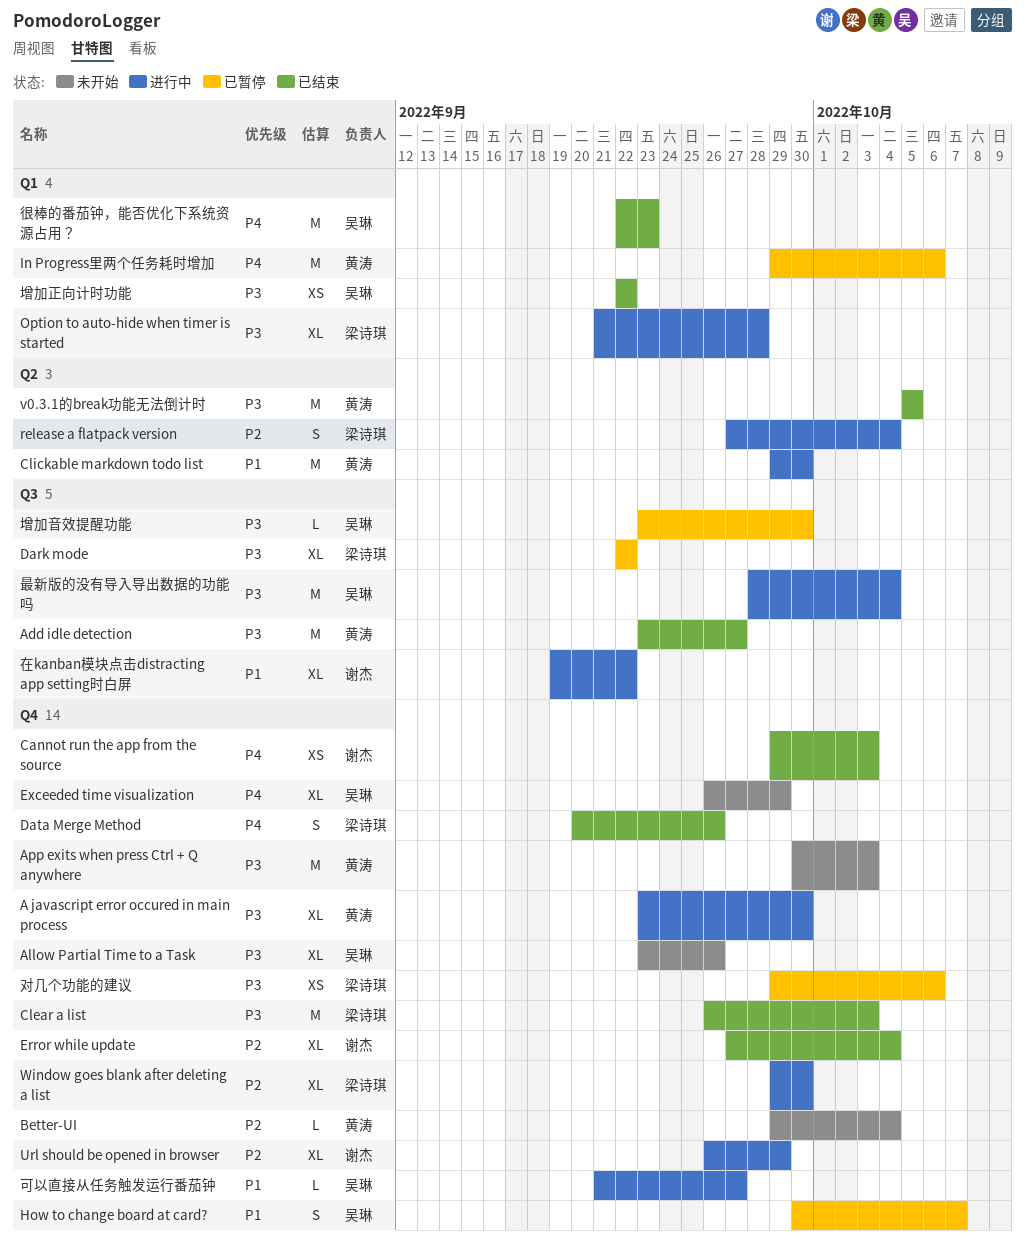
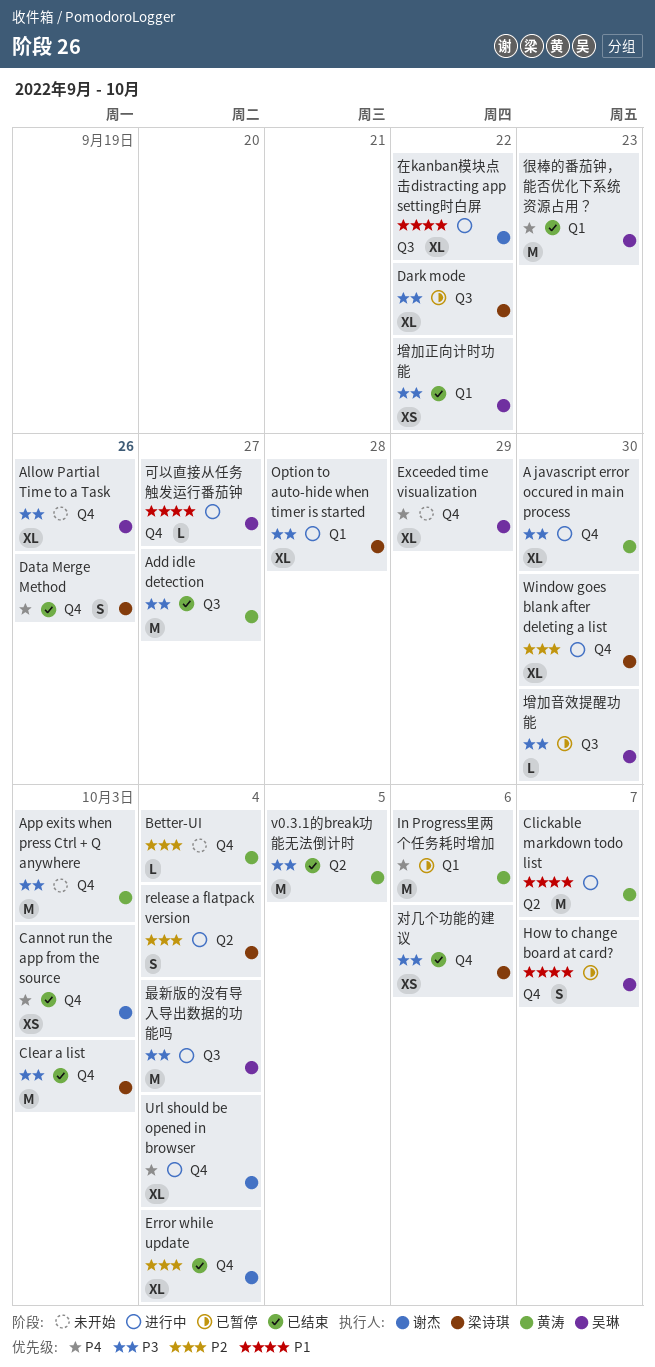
Clickable markdown todo list, due: Sep 30 -> Oct 7
Url should be opened in browser, priority: P2 -> P4
Url should be opened in browser, due: Sep 29 -> Oct 4
对几个功能的建议, status: 已暂停 -> 已结束

